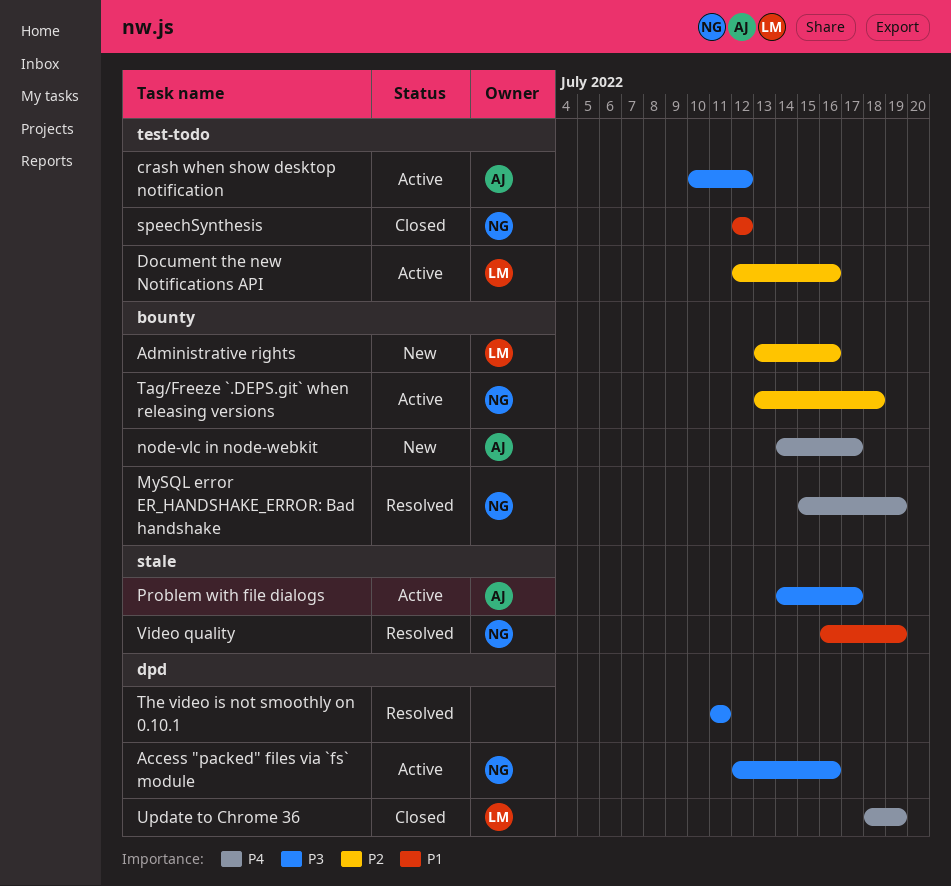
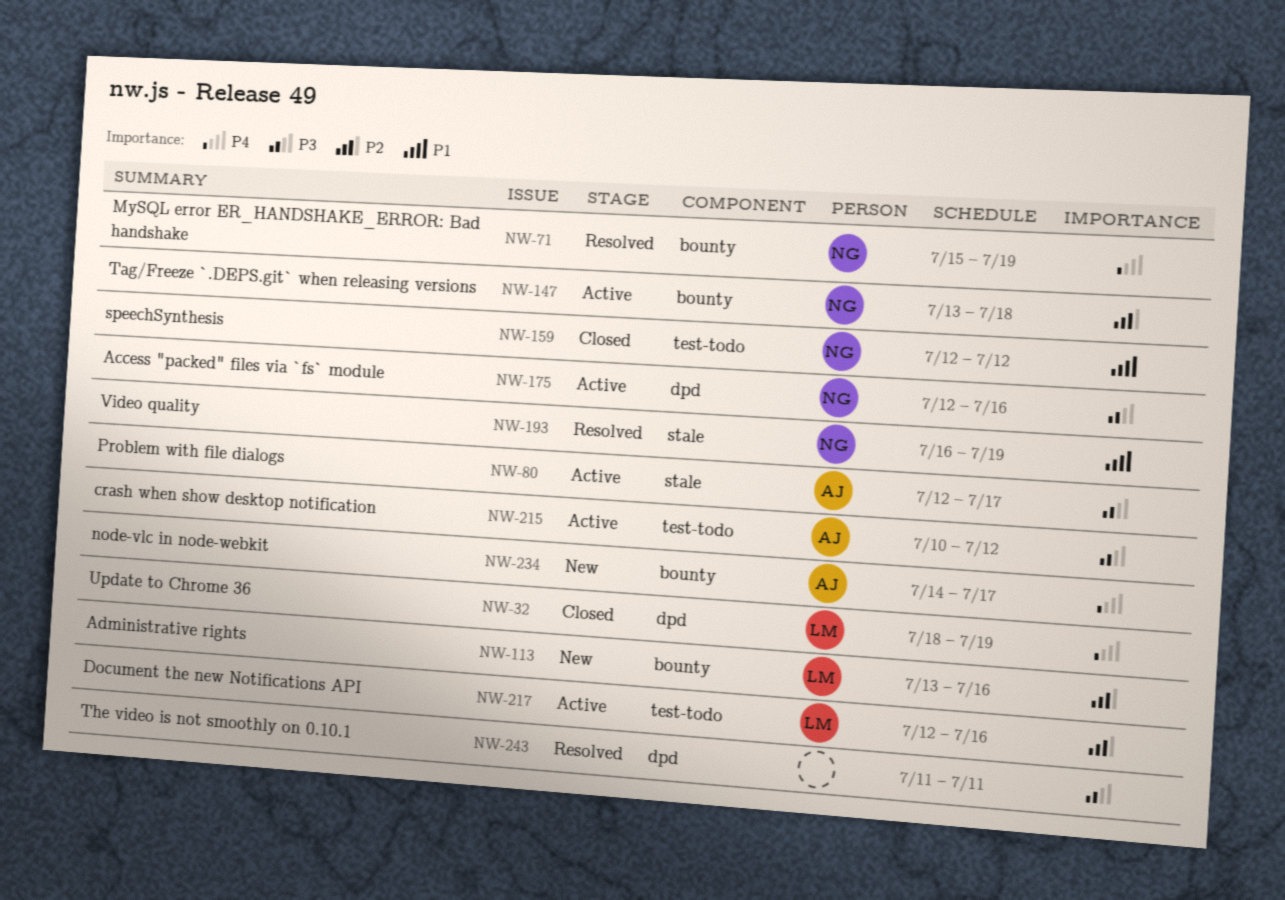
Problem with file dialogs, start: Jul 14 -> Jul 12

